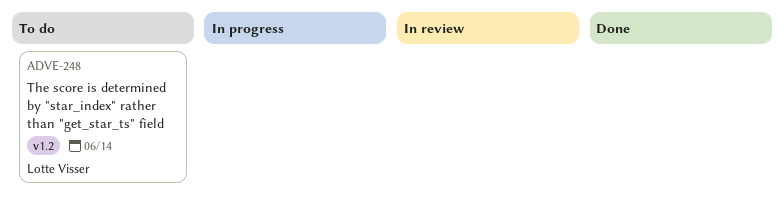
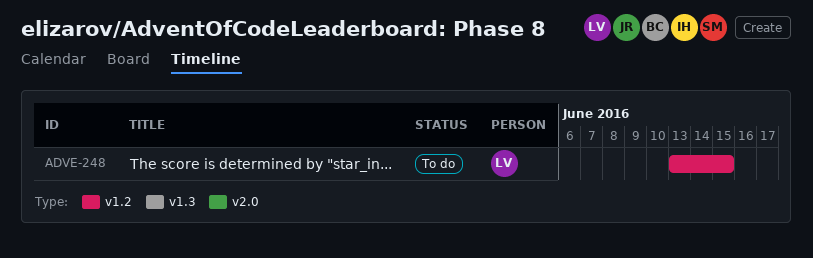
ADVE-248, due: Jun 14 -> Jun 15

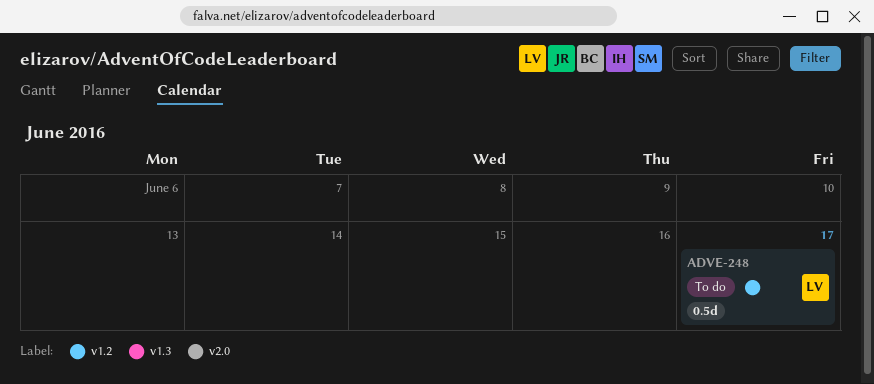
ADVE-248, due: Jun 15 -> Jun 17

